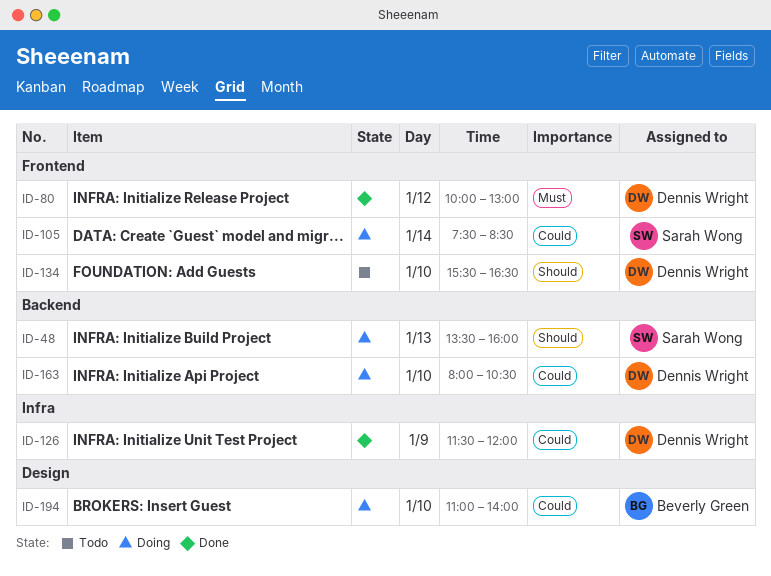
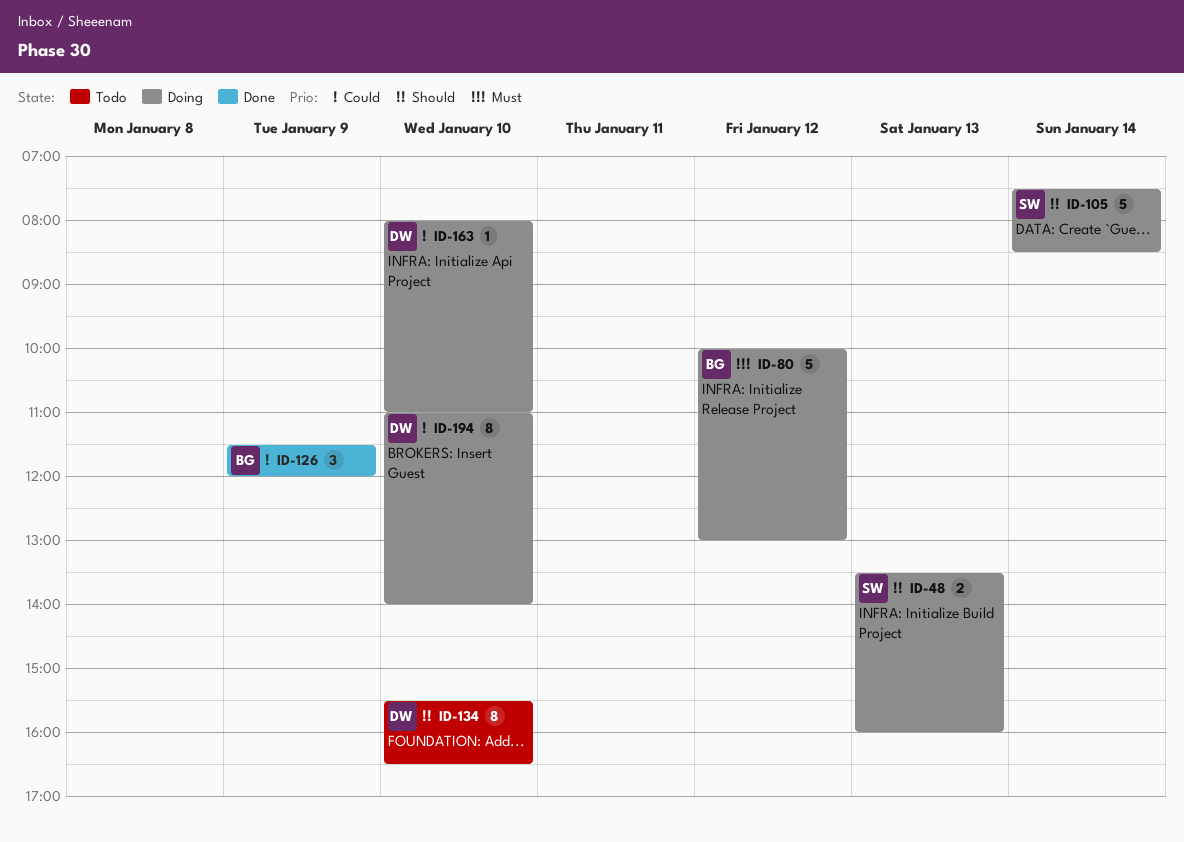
ID-80, status: Done -> Doing
ID-80, owner: Dennis Wright -> Beverly Green
ID-105, priority: Could -> Should
ID-126, owner: Dennis Wright -> Beverly Green
ID-163, ends: 10:30 -> 11:00
ID-194, owner: Beverly Green -> Dennis Wright

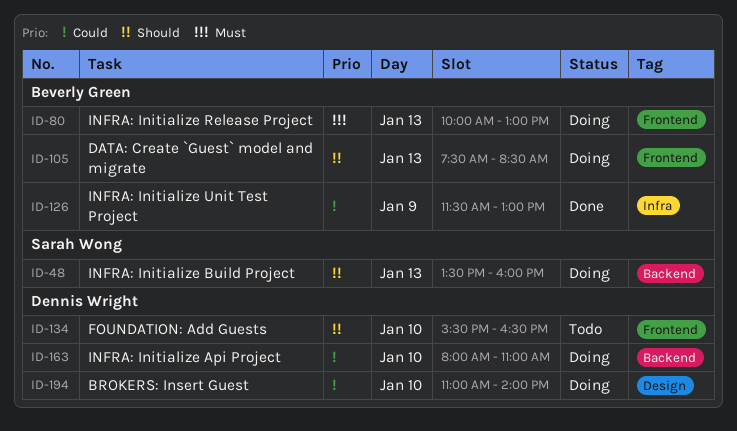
ID-80, day: Jan 12 -> Jan 13
ID-105, owner: Sarah Wong -> Beverly Green
ID-105, day: Jan 14 -> Jan 13
ID-126, ends: 12:00 -> 13:00

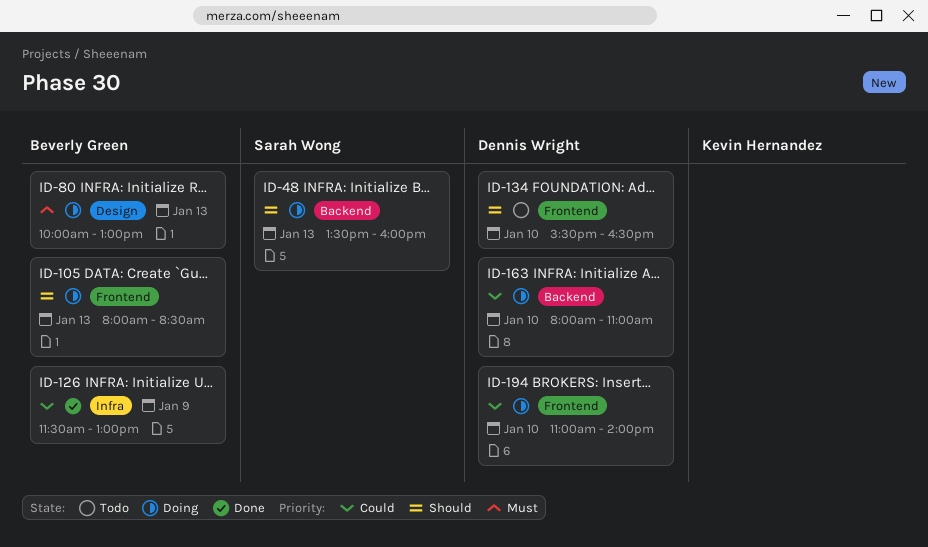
ID-80, label: Frontend -> Design
ID-105, begins: 07:30 -> 08:00
ID-194, label: Design -> Frontend

